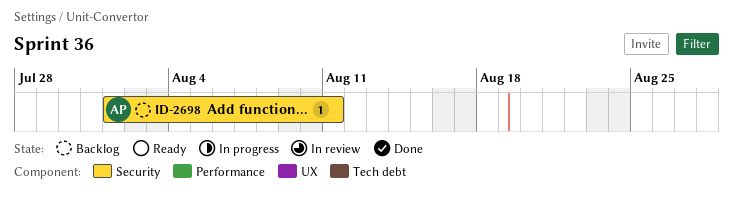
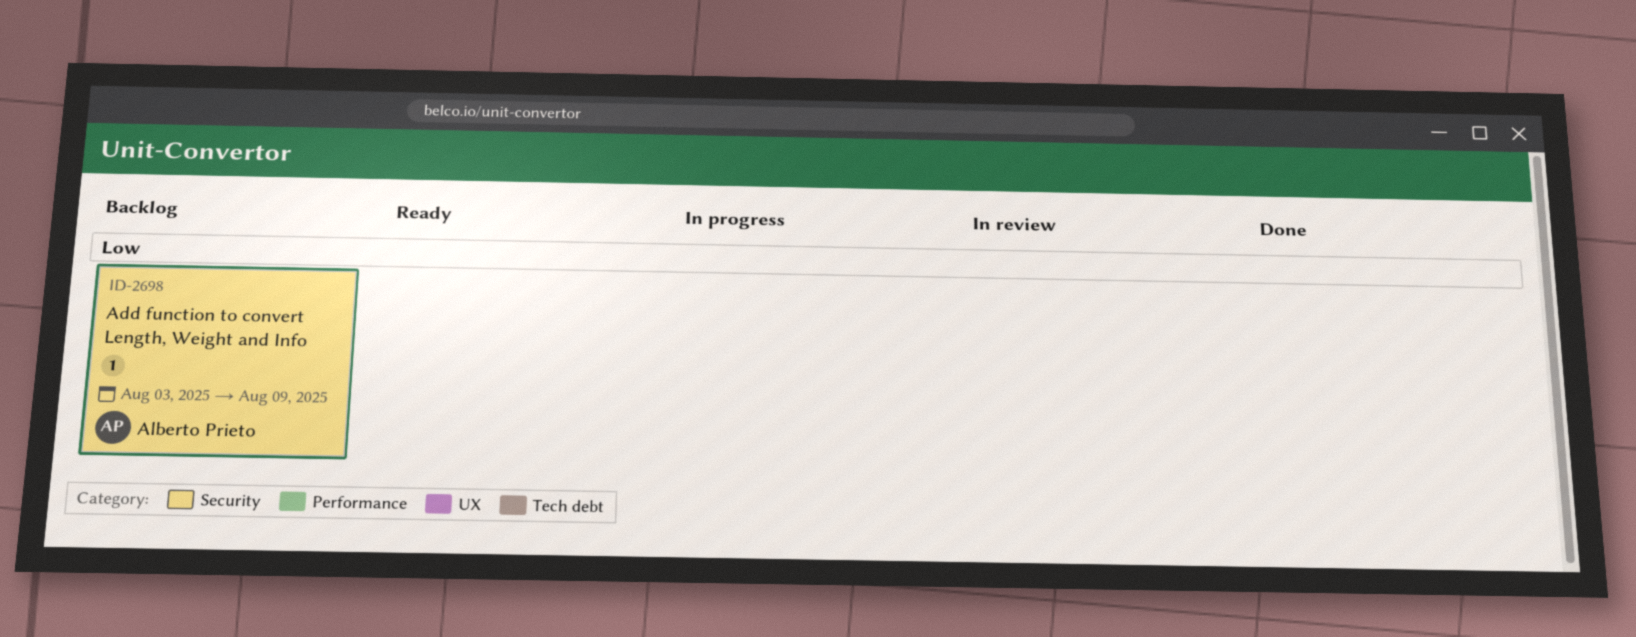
ID-2698, start: Aug 1 -> Aug 3
ID-2698, due: Aug 11 -> Aug 9

